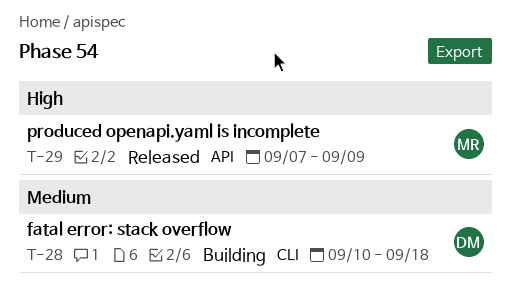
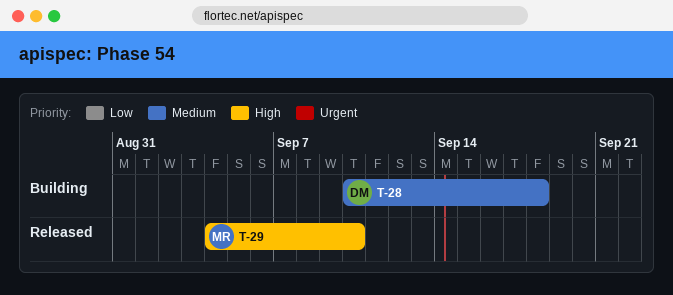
T-29, start: Sep 7 -> Sep 4
T-29, due: Sep 9 -> Sep 10

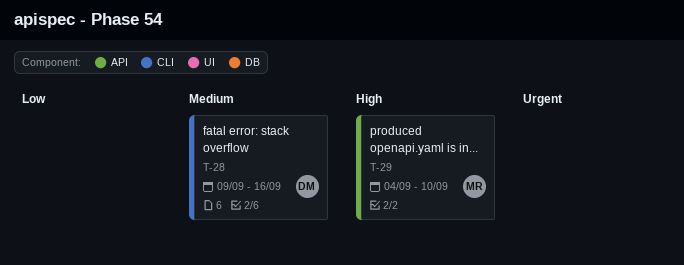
T-28, start: Sep 10 -> Sep 9
T-28, due: Sep 18 -> Sep 16

